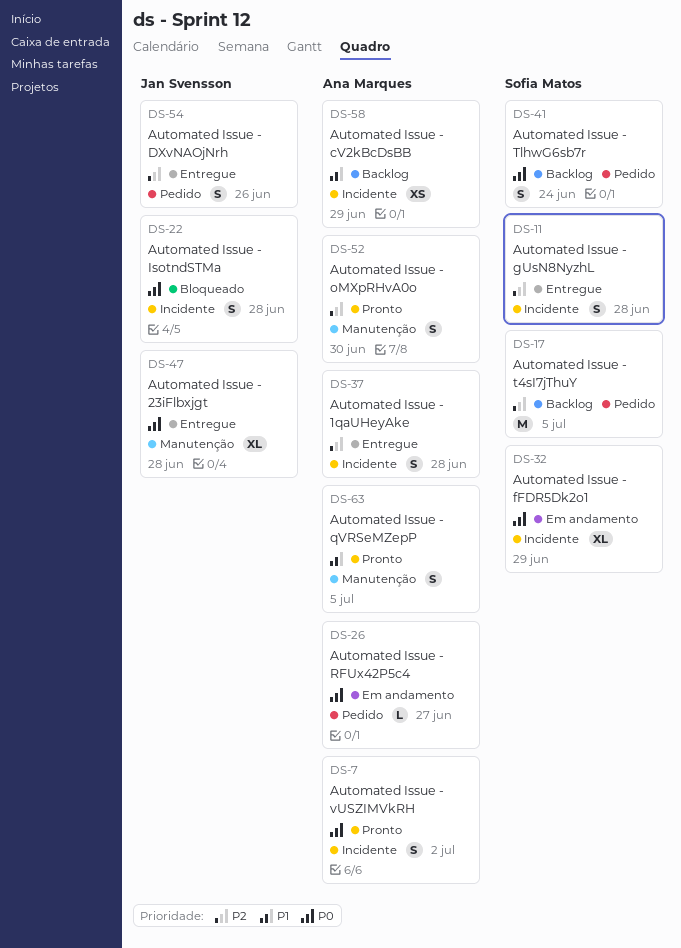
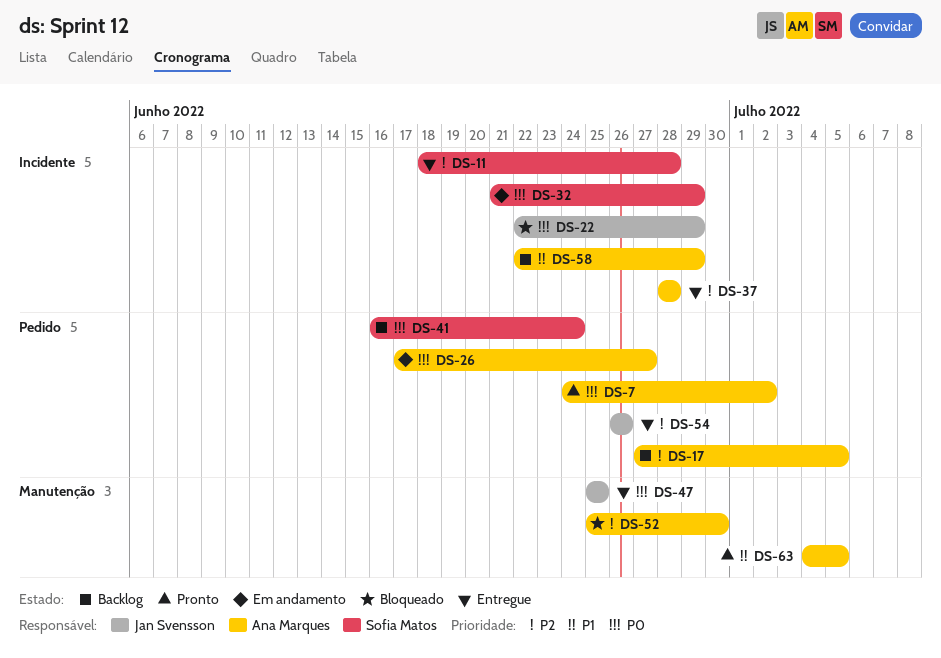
DS-7, label: Incidente -> Pedido
DS-17, owner: Sofia Matos -> Ana Marques
DS-22, due: Jun 28 -> Jun 29
DS-47, due: Jun 28 -> Jun 25
DS-52, status: Pronto -> Bloqueado

